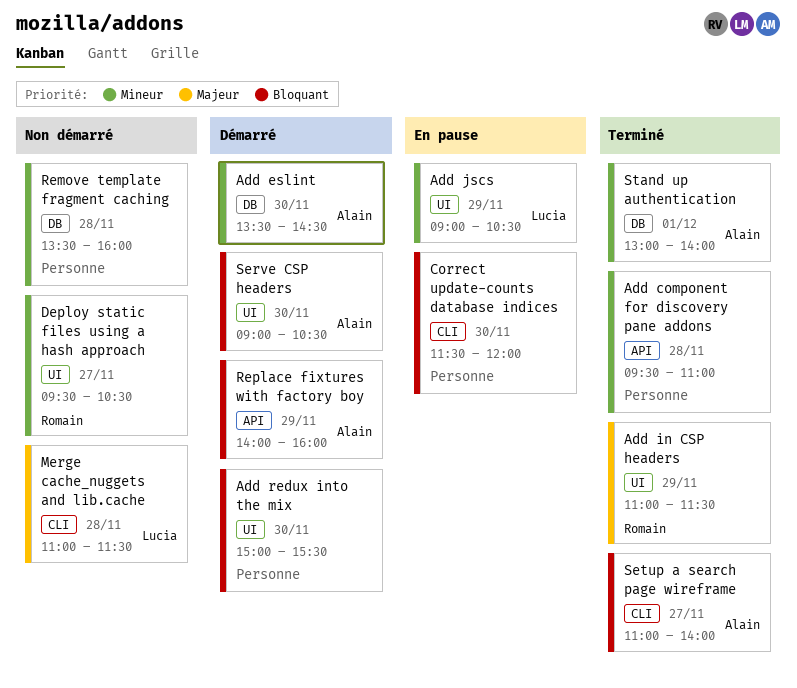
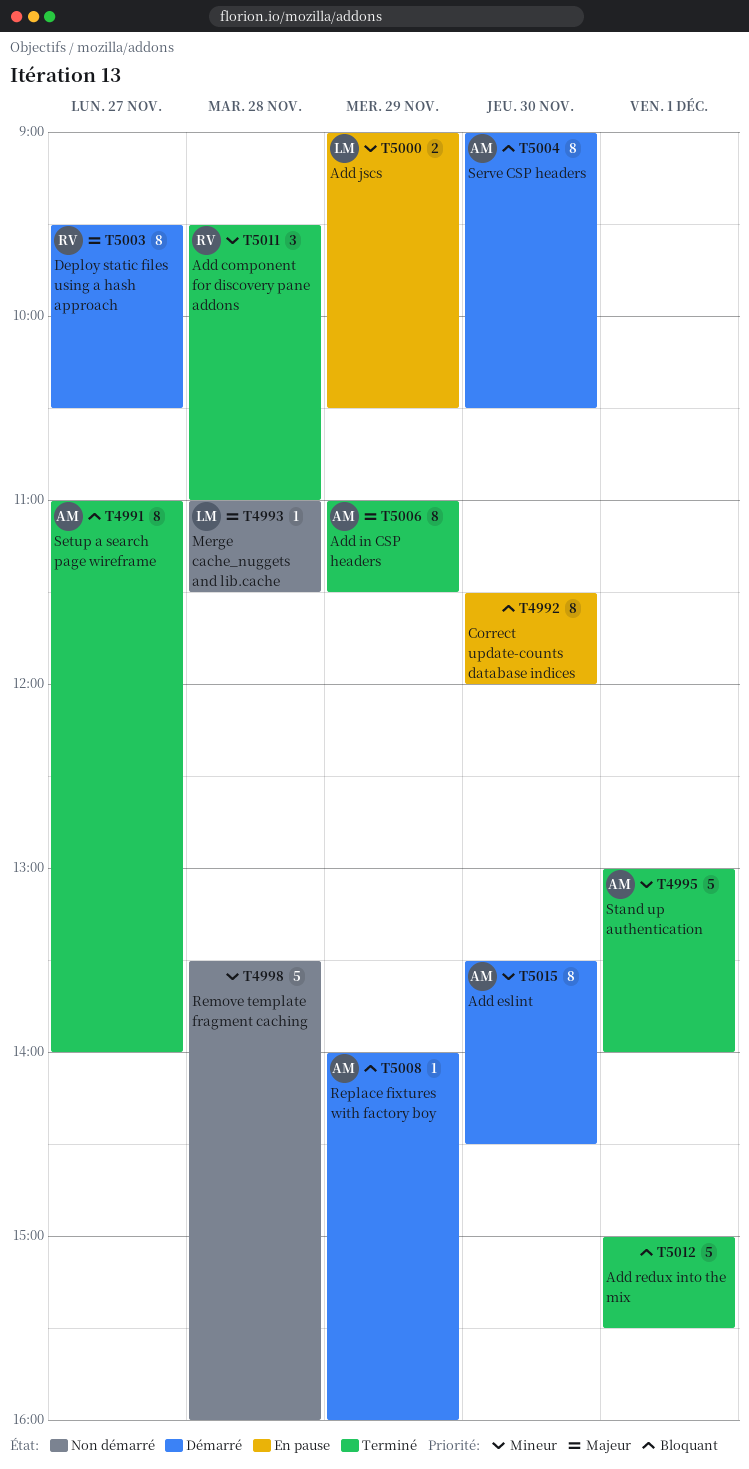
Add component for discovery pane addons, owner: none -> Romain
Add in CSP headers, owner: Romain -> Alain
Add redux into the mix, status: Démarré -> Terminé
Add redux into the mix, day: Nov 30 -> Dec 1
Deploy static files using a hash approach, status: Non démarré -> Démarré
Deploy static files using a hash approach, priority: Mineur -> Majeur

